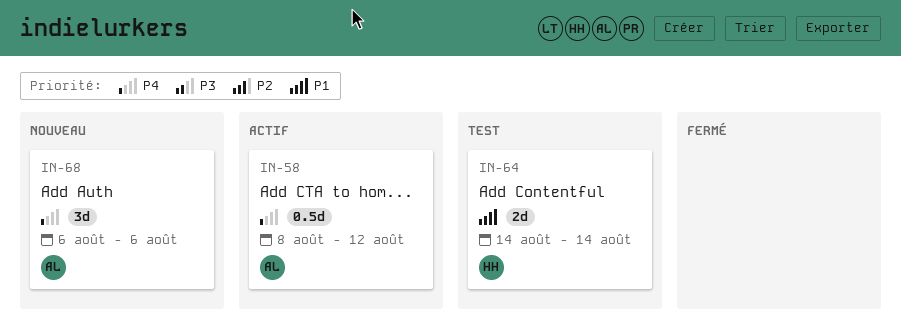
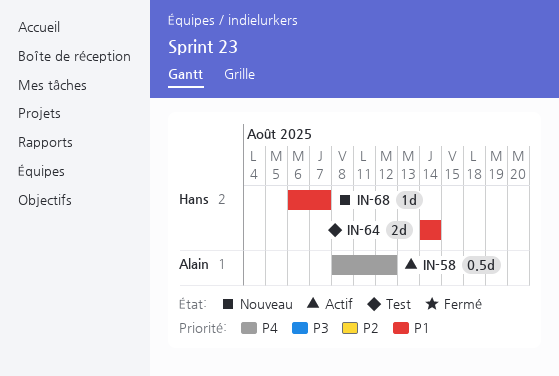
IN-68, owner: Alain -> Hans
IN-68, priority: P4 -> P1
IN-68, estimate: 3d -> 1d
IN-68, due: Aug 6 -> Aug 7

